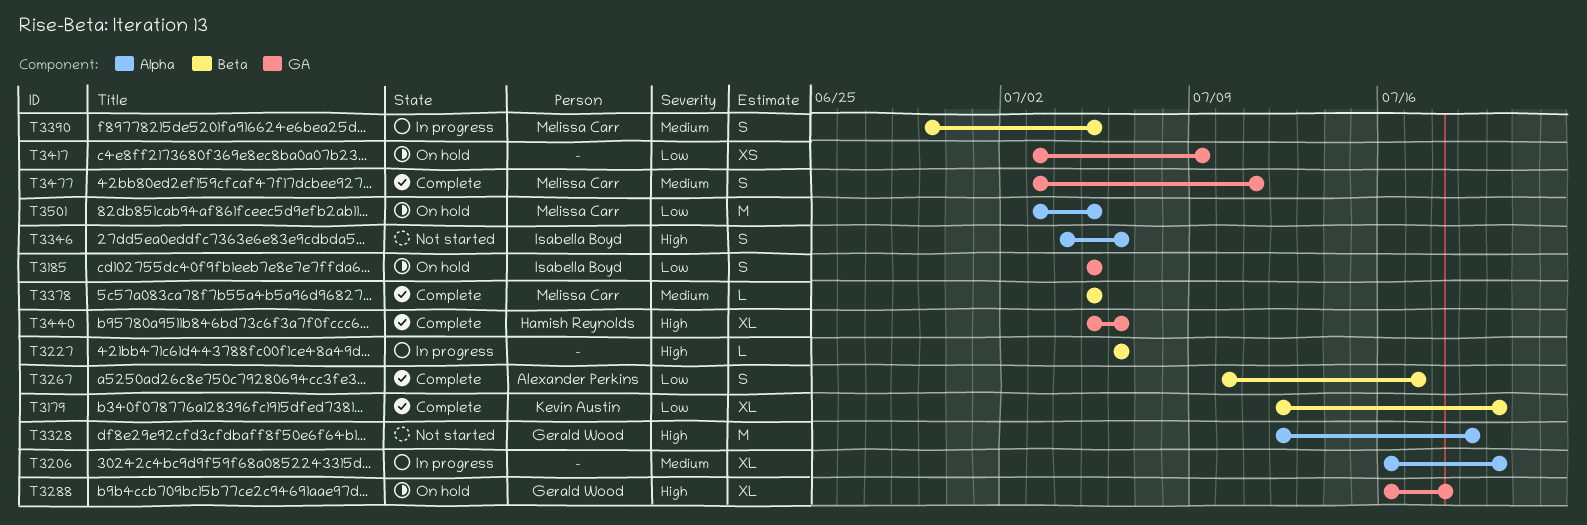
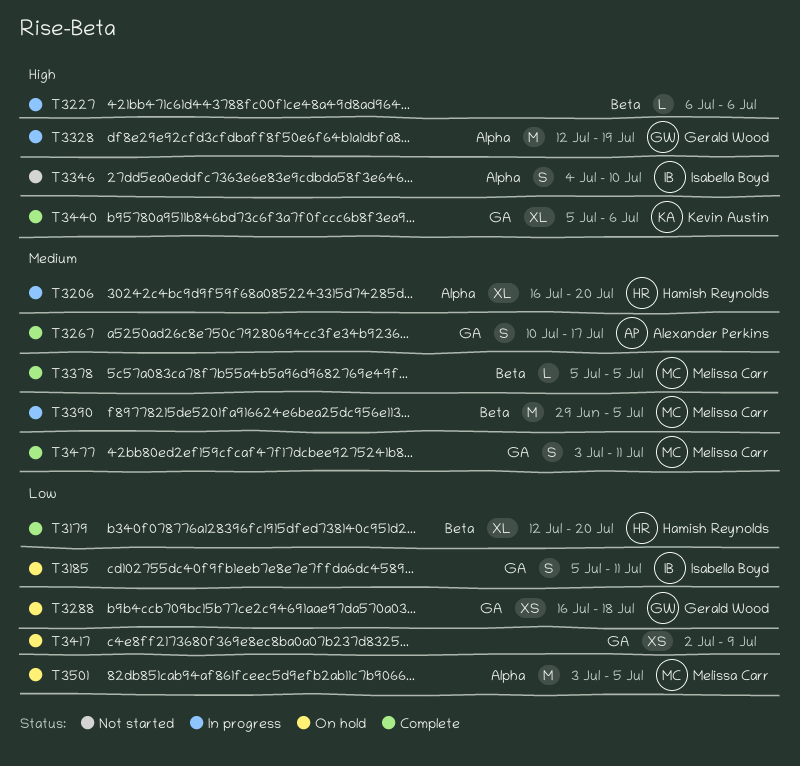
T3179, owner: Kevin Austin -> Hamish Reynolds
T3185, due: Jul 5 -> Jul 11
T3206, owner: none -> Hamish Reynolds
T3267, priority: Low -> Medium
T3267, label: Beta -> GA
T3288, priority: High -> Low
T3288, estimate: XL -> XS
T3328, status: Not started -> In progress
T3346, due: Jul 6 -> Jul 10
T3390, estimate: S -> M
T3417, start: Jul 3 -> Jul 2
T3440, owner: Hamish Reynolds -> Kevin Austin

